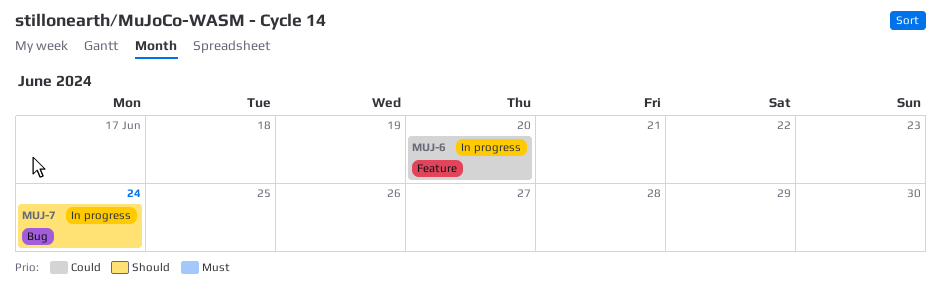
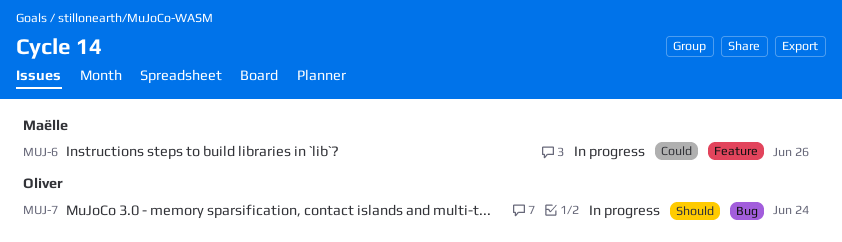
MUJ-6, due: Jun 20 -> Jun 26

